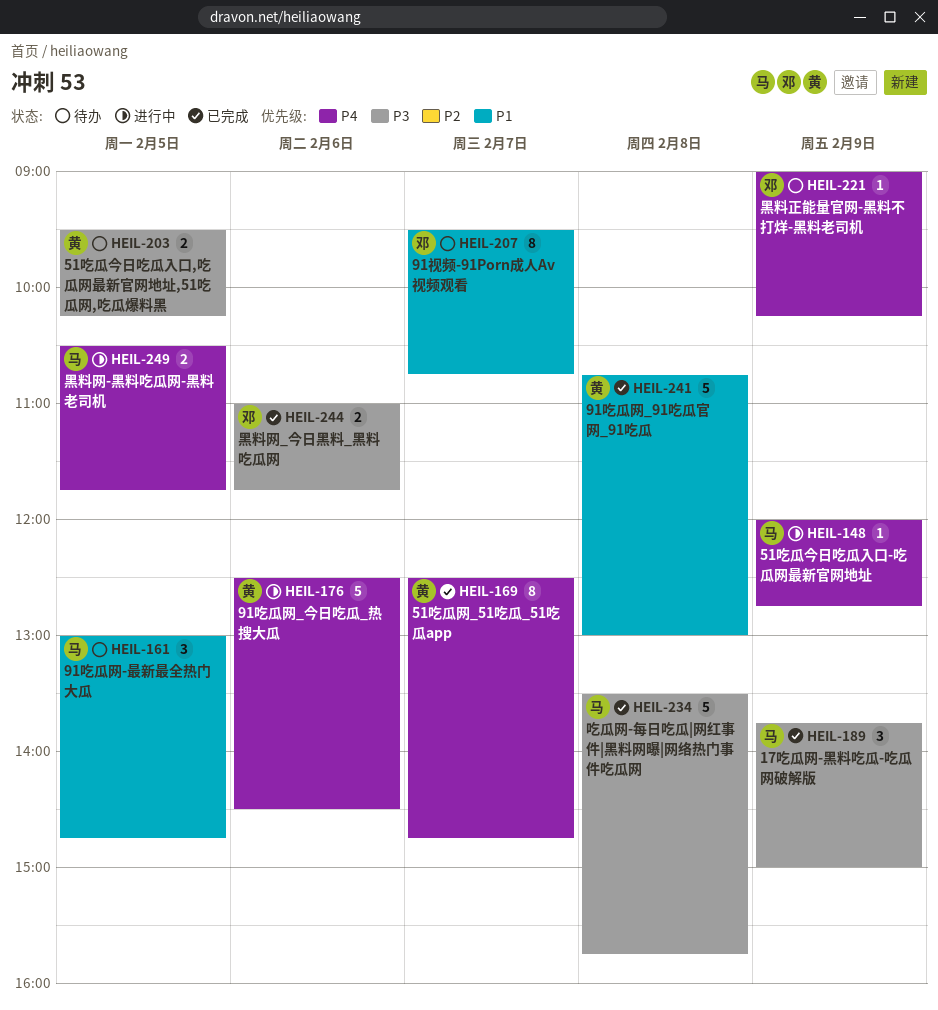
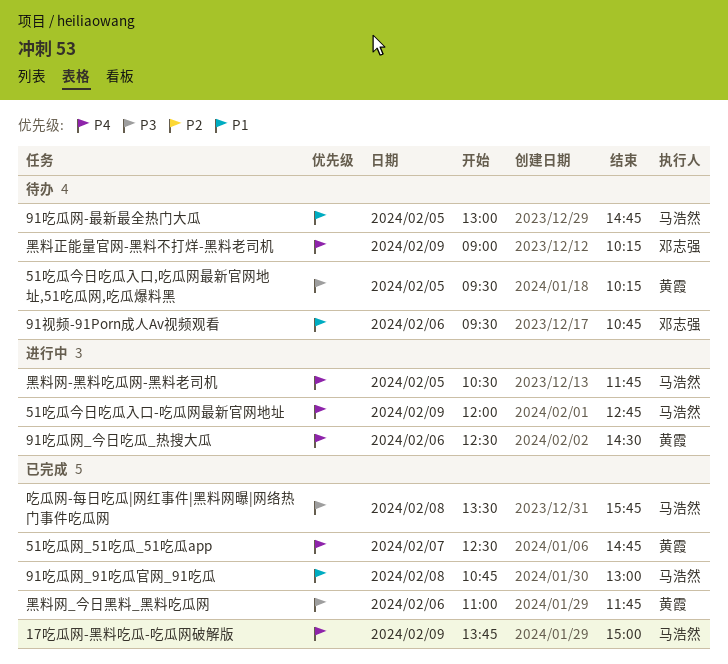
17吃瓜网-黑料吃瓜-吃瓜网破解版, priority: P3 -> P4
91吃瓜网_91吃瓜官网_91吃瓜, owner: 黄霞 -> 马浩然
91视频-91Porn成人Av视频观看, day: Feb 7 -> Feb 6
黑料网_今日黑料_黑料吃瓜网, owner: 邓志强 -> 黄霞

